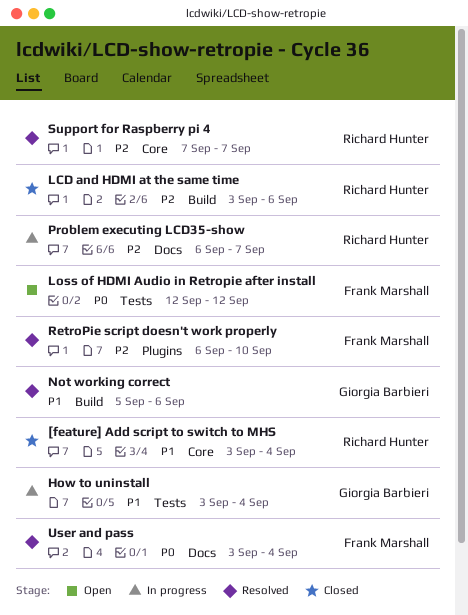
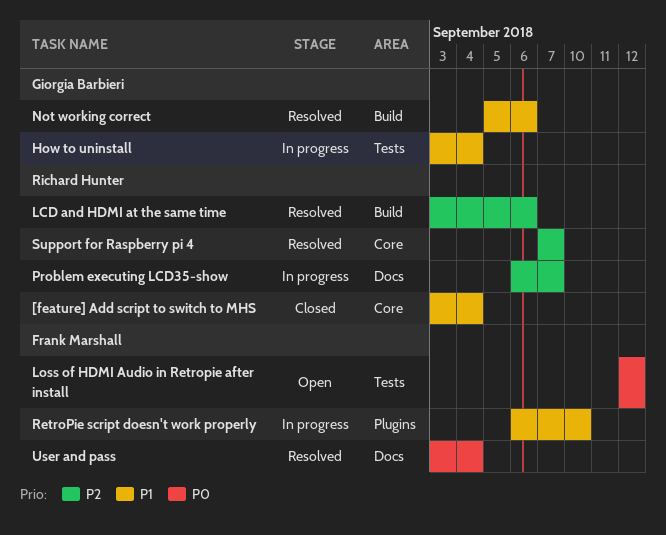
LCD and HDMI at the same time, status: Closed -> Resolved
RetroPie script doesn't work properly, status: Resolved -> In progress
RetroPie script doesn't work properly, priority: P2 -> P1

